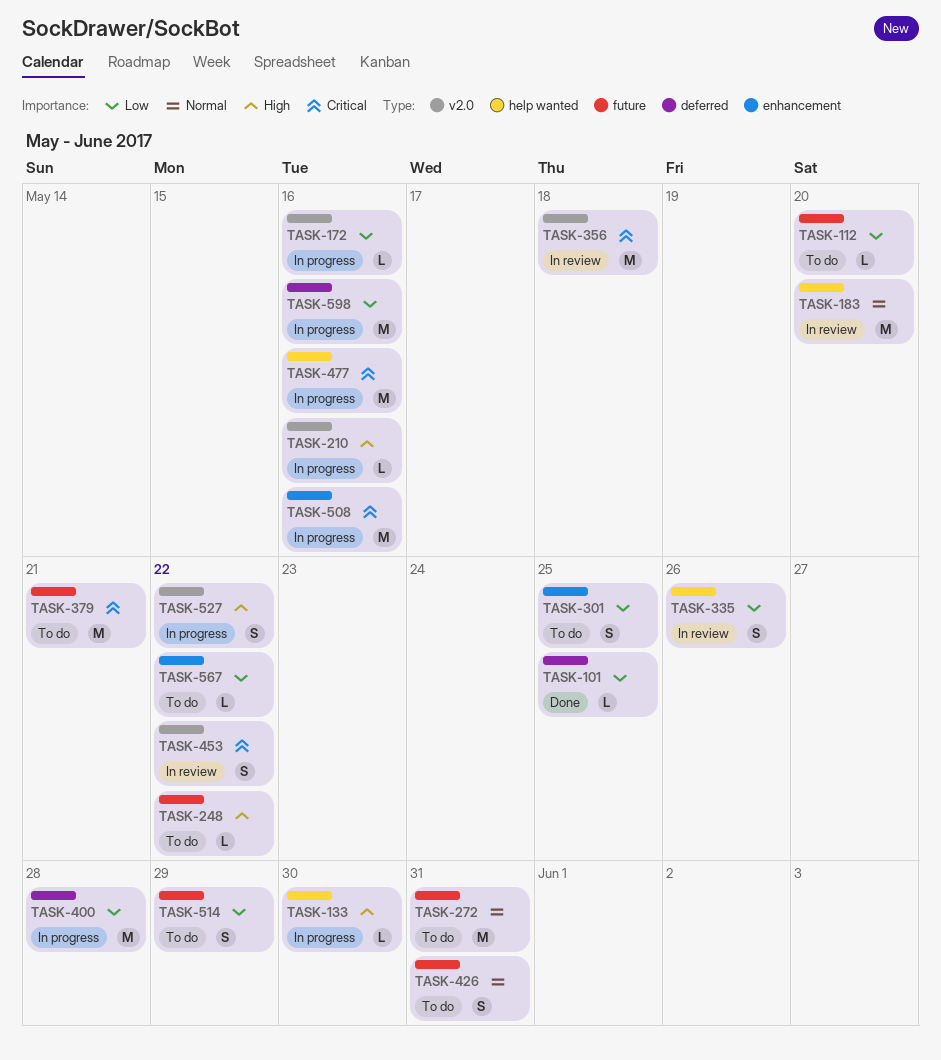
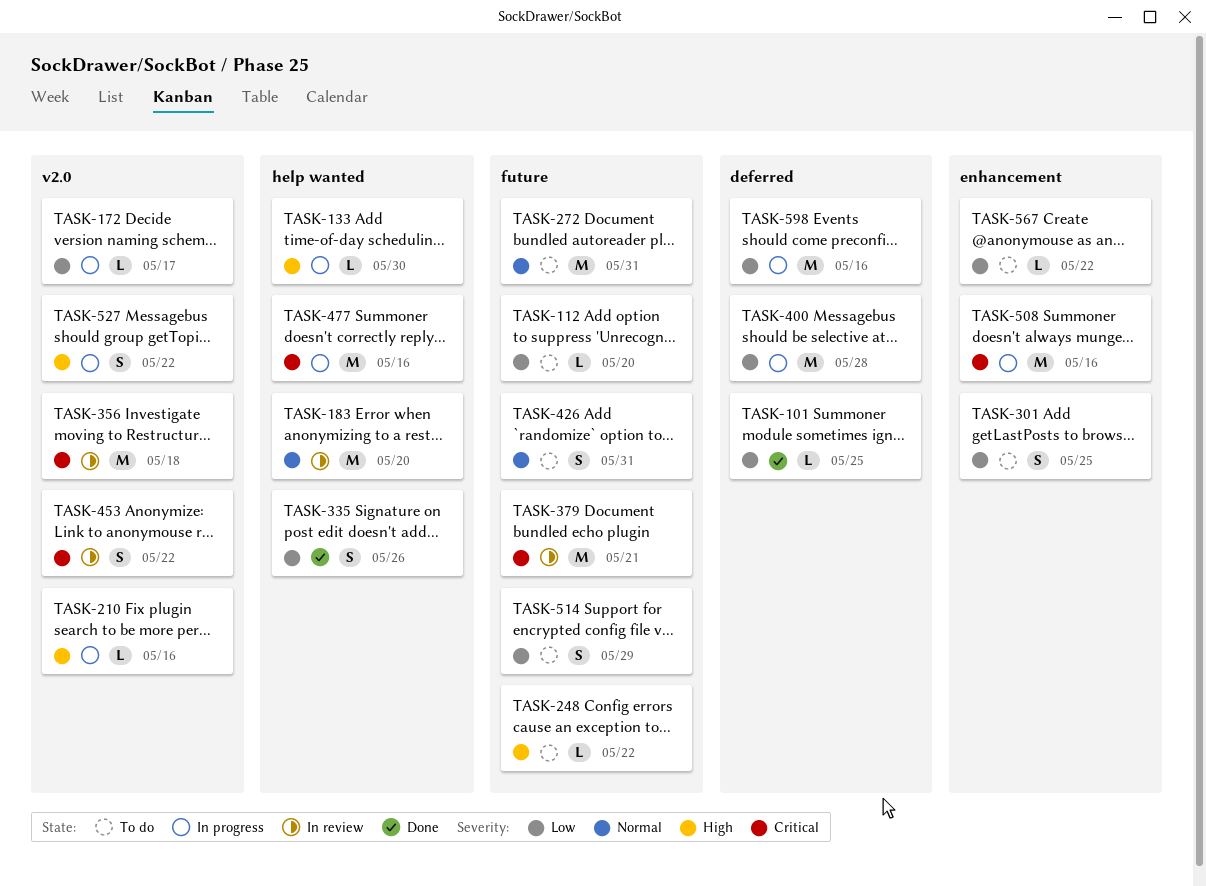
TASK-172, due: May 16 -> May 17
TASK-335, status: In review -> Done
TASK-379, status: To do -> In review

